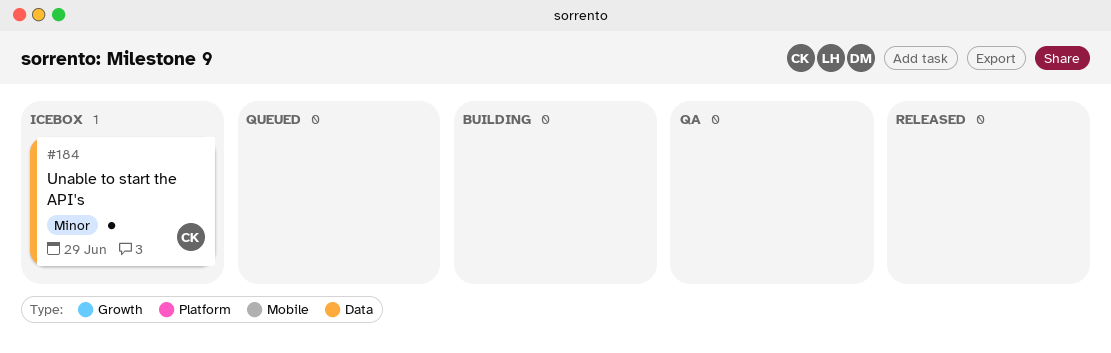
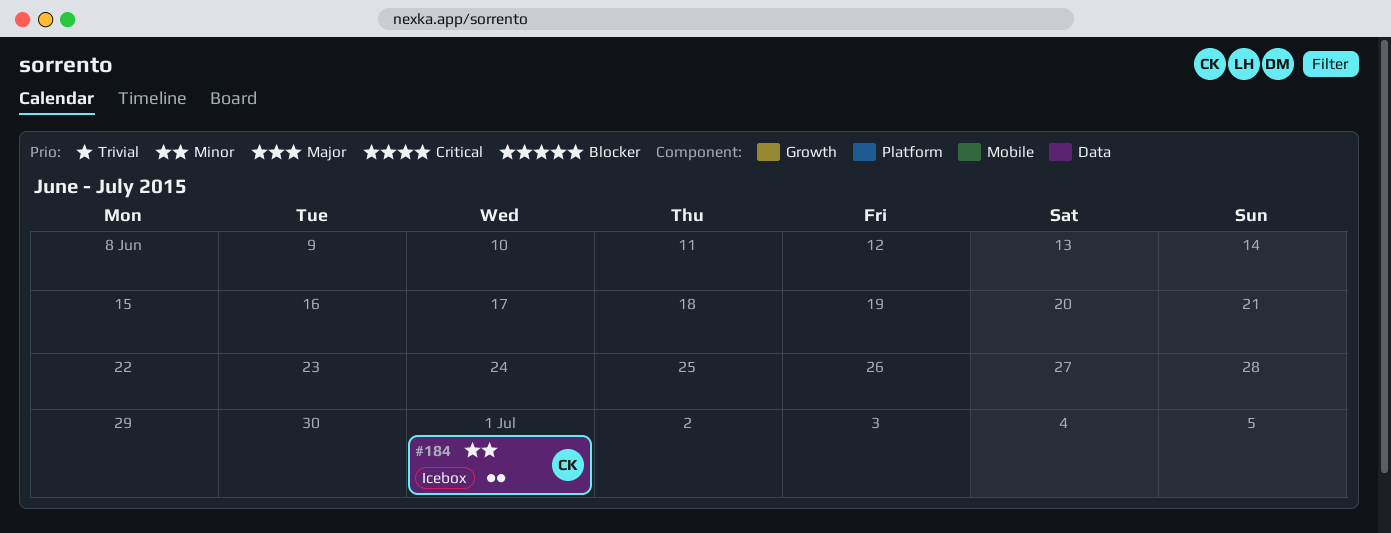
#184, estimate: 1 -> 2
#184, due: Jun 29 -> Jul 1

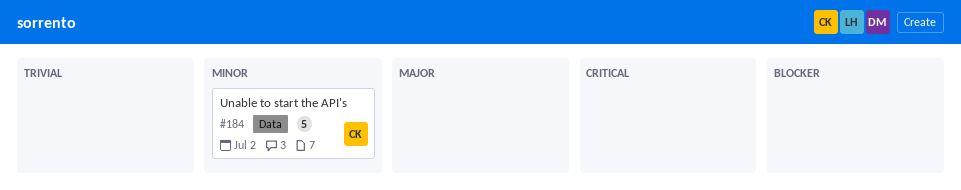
#184, estimate: 2 -> 5
#184, due: Jul 1 -> Jul 2

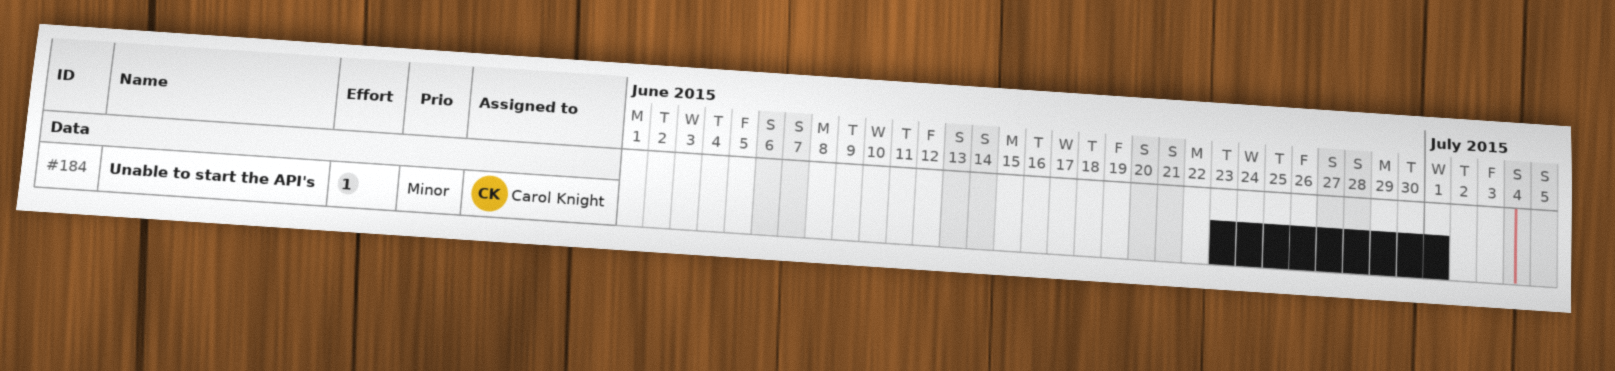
#184, estimate: 5 -> 1
#184, due: Jul 2 -> Jul 1

